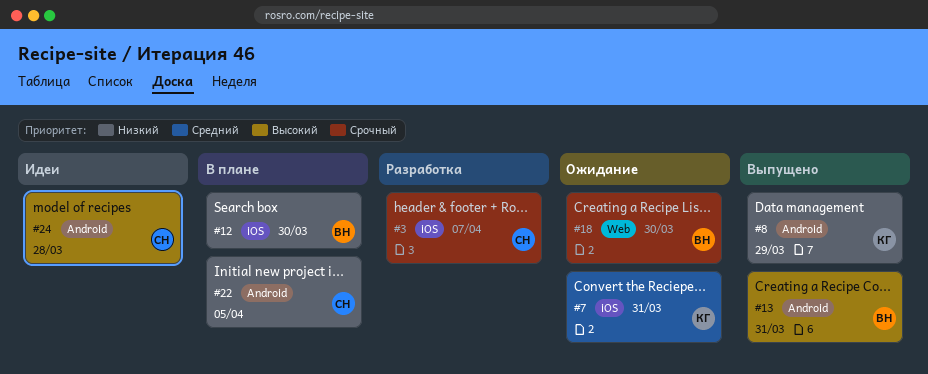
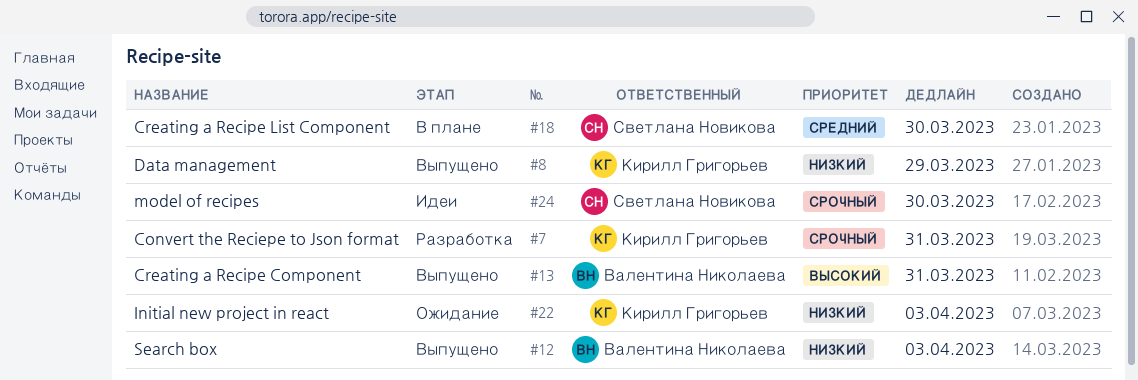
#3: present -> none
#7, status: Ожидание -> Разработка
#7, priority: Средний -> Срочный
#12, status: В плане -> Выпущено
#12, due: Mar 30 -> Apr 3
#18, status: Ожидание -> В плане
#18, owner: Валентина Николаева -> Светлана Новикова
#18, priority: Срочный -> Средний
#22, status: В плане -> Ожидание
#22, owner: Светлана Новикова -> Кирилл Григорьев
#22, due: Apr 5 -> Apr 3
#24, priority: Высокий -> Срочный
#24, due: Mar 28 -> Mar 30

